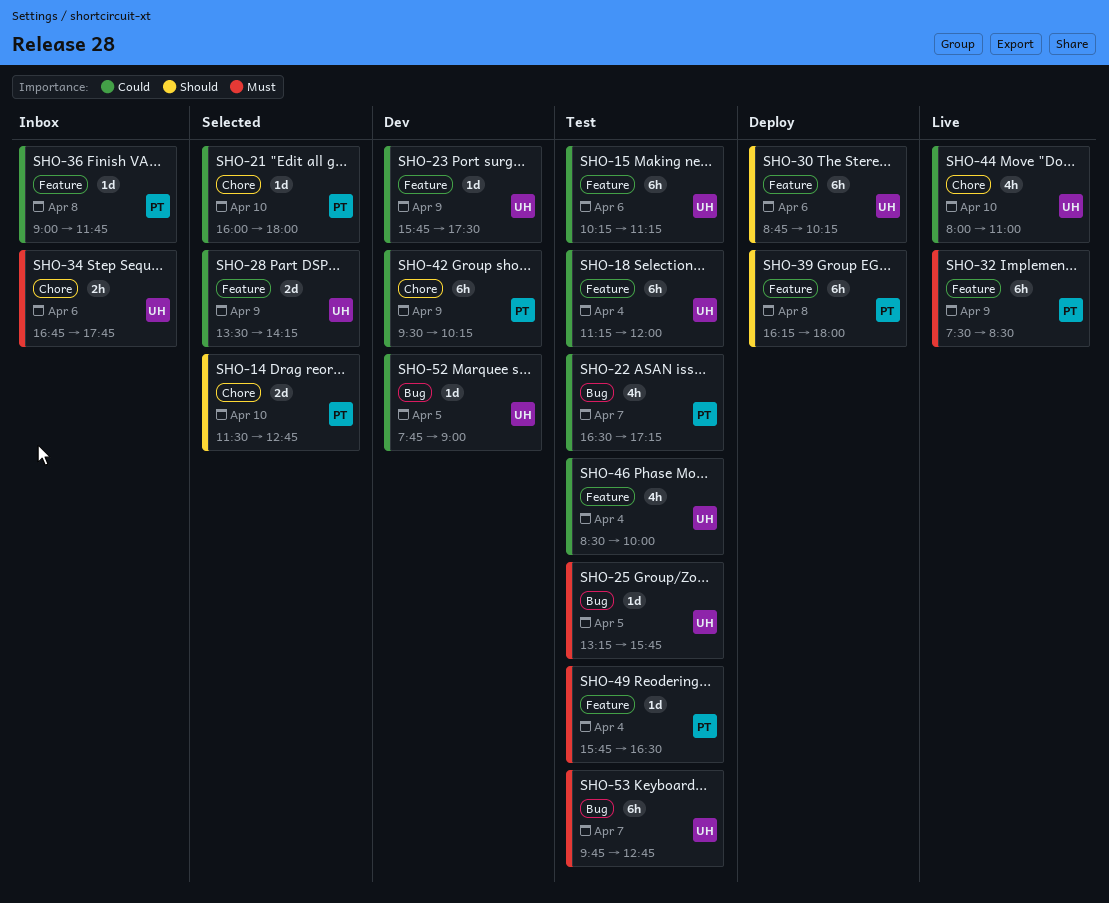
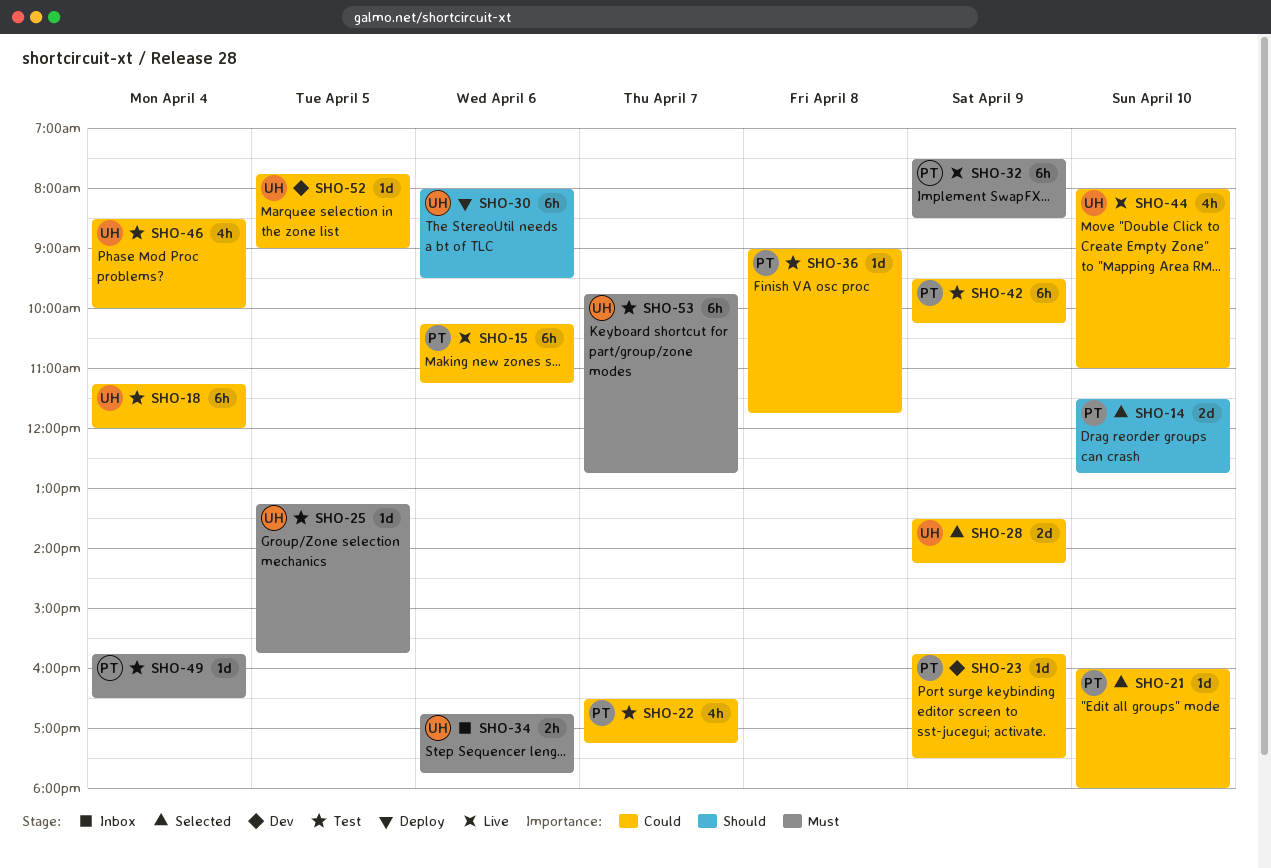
SHO-15, status: Test -> Live
SHO-15, owner: UH -> PT
SHO-23, owner: UH -> PT
SHO-30, begins: 08:45 -> 08:00
SHO-30, ends: 10:15 -> 09:30
SHO-36, status: Inbox -> Test
SHO-39: present -> none
SHO-42, status: Dev -> Test

